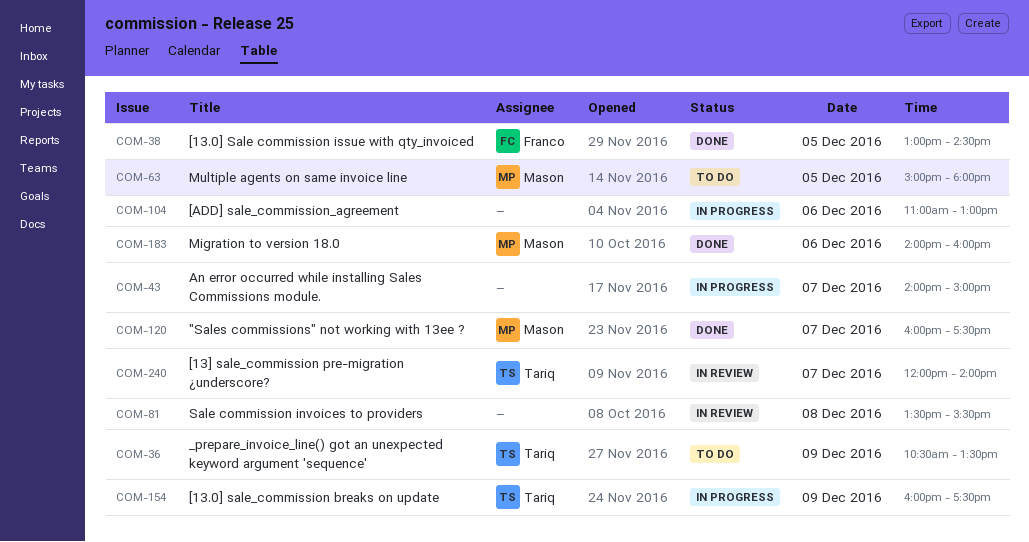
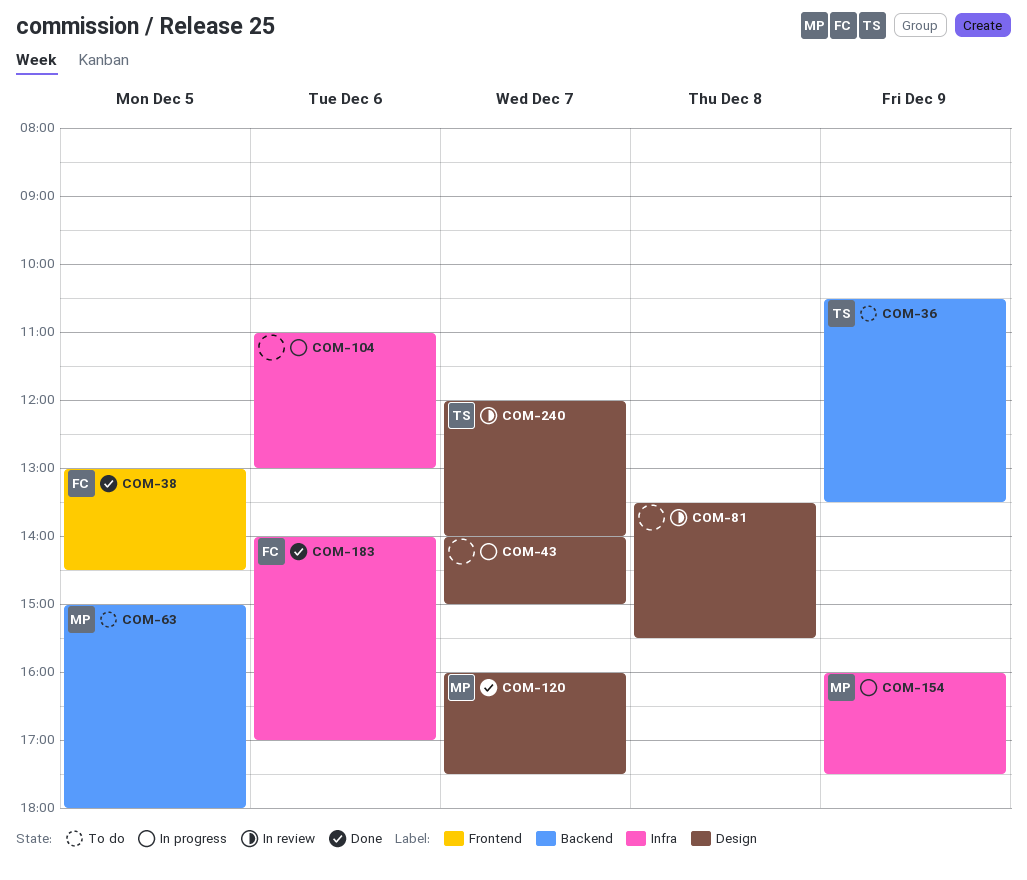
COM-154, owner: Tariq -> Mason
COM-183, owner: Mason -> Franco
COM-183, ends: 16:00 -> 17:00

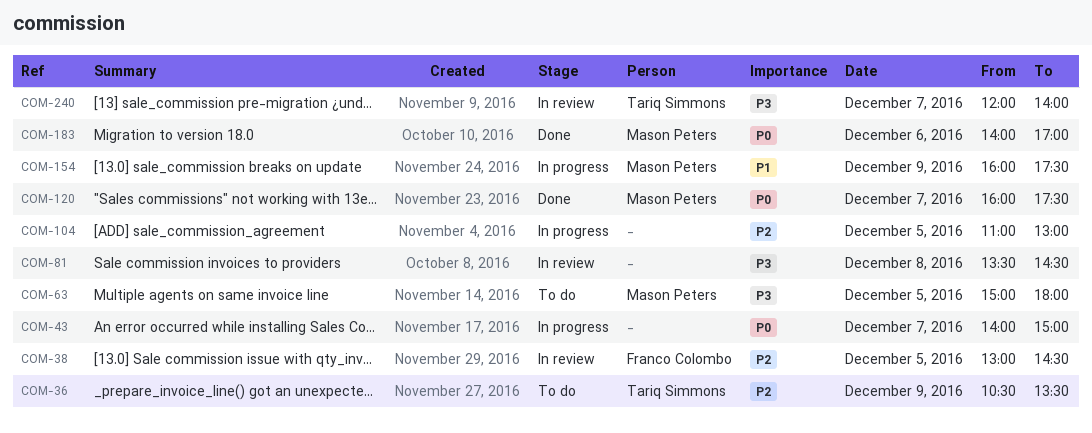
COM-38, status: Done -> In review
COM-81, ends: 15:30 -> 14:30
COM-104, day: Dec 6 -> Dec 5
COM-183, owner: Franco Colombo -> Mason Peters

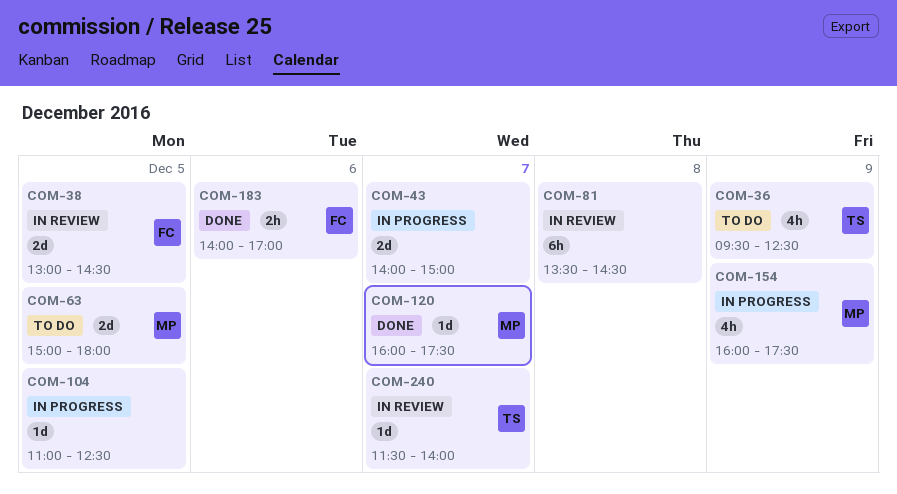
COM-36, begins: 10:30 -> 09:30
COM-36, ends: 13:30 -> 12:30
COM-104, ends: 13:00 -> 12:30
COM-183, owner: Mason Peters -> Franco Colombo
COM-240, begins: 12:00 -> 11:30

